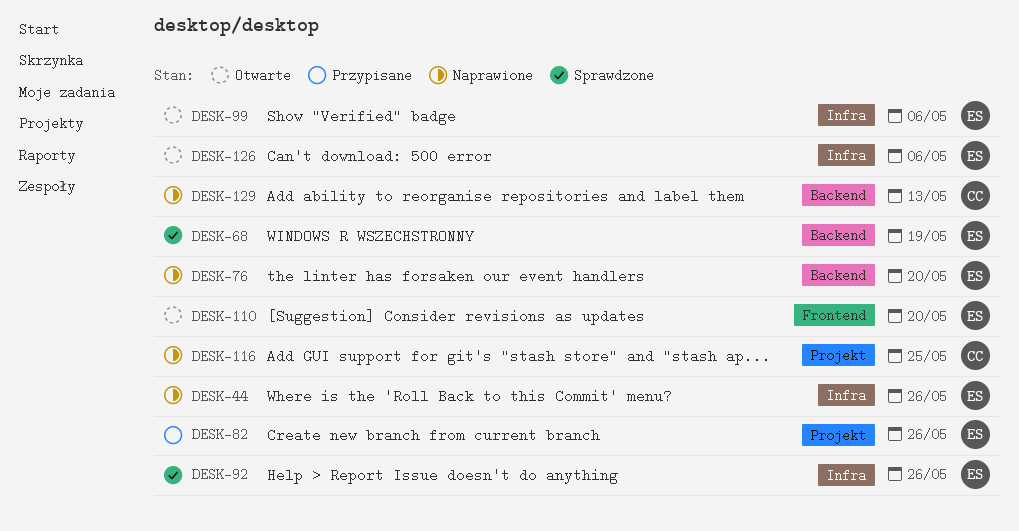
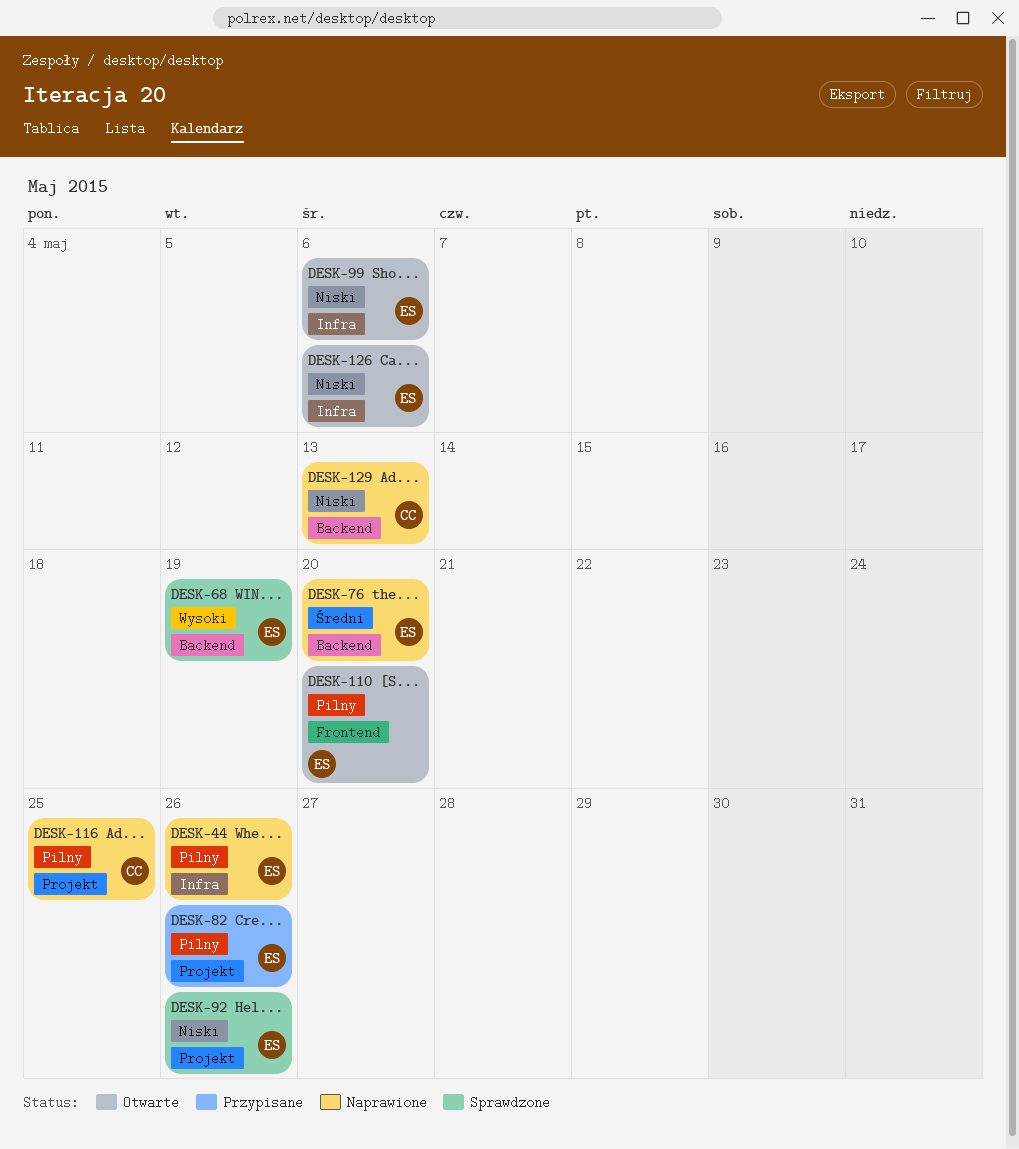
DESK-92, label: Infra -> Projekt

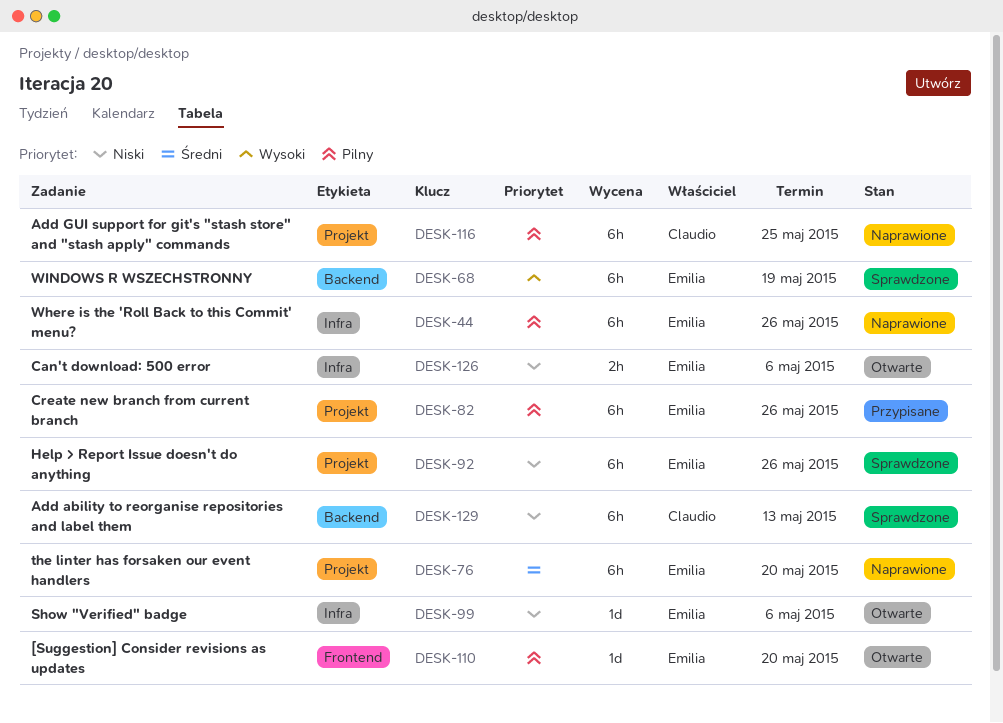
DESK-76, label: Backend -> Projekt
DESK-129, status: Naprawione -> Sprawdzone

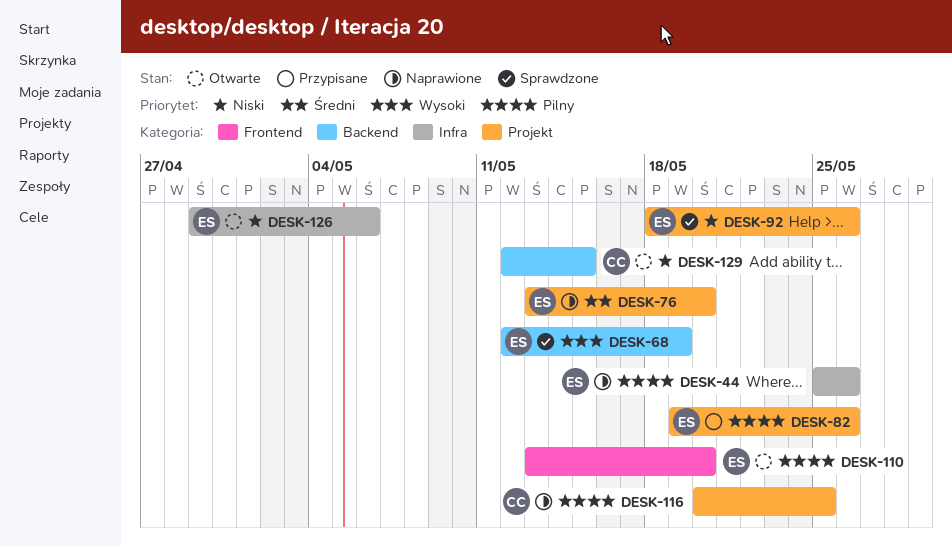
DESK-99: present -> none
DESK-129, status: Sprawdzone -> Otwarte
DESK-129, due: May 13 -> May 15

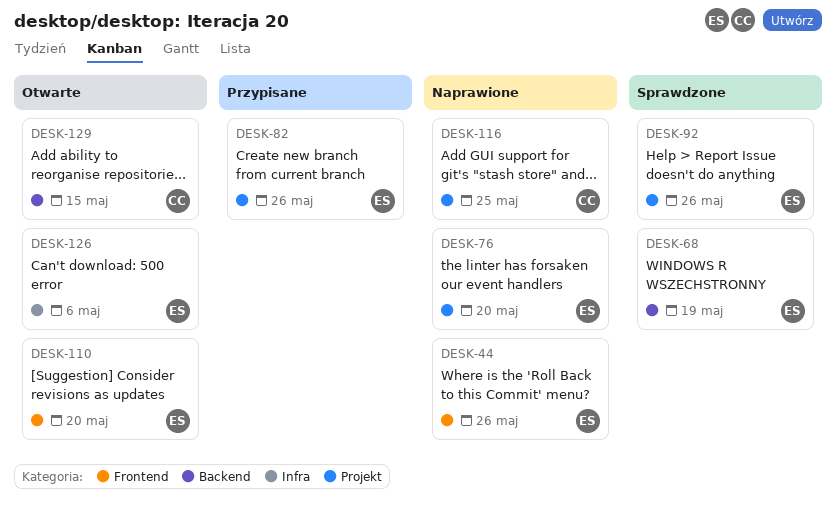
DESK-44, label: Infra -> Frontend

